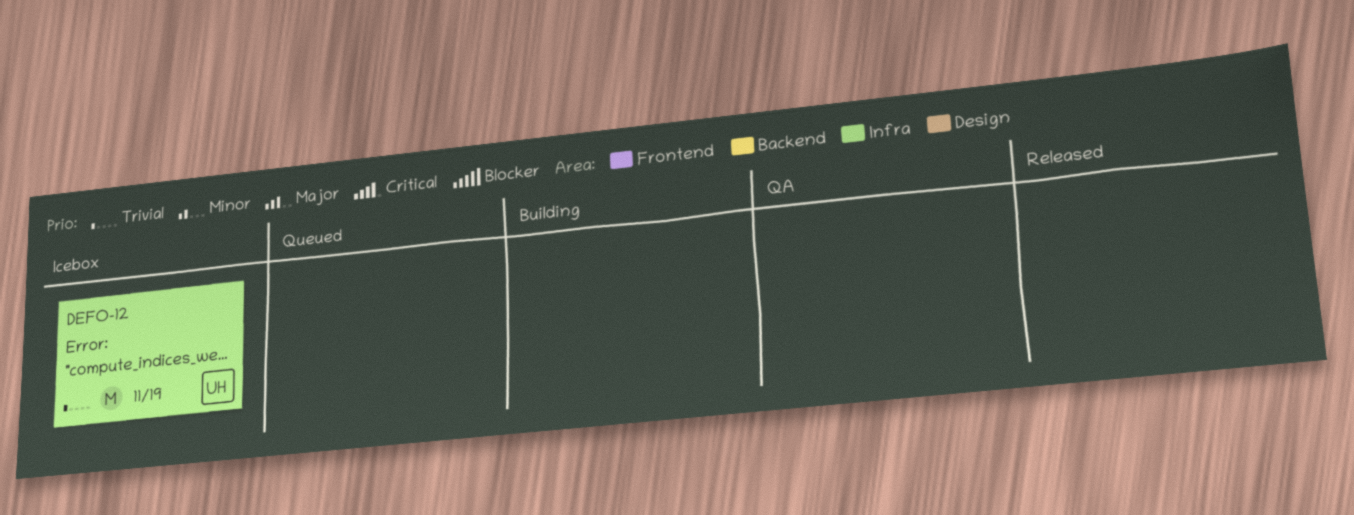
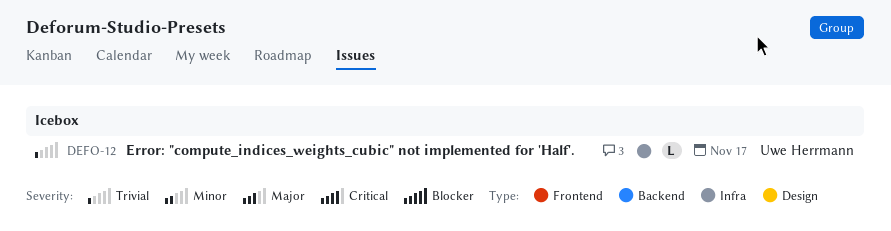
DEFO-12, estimate: M -> L
DEFO-12, due: Nov 19 -> Nov 17

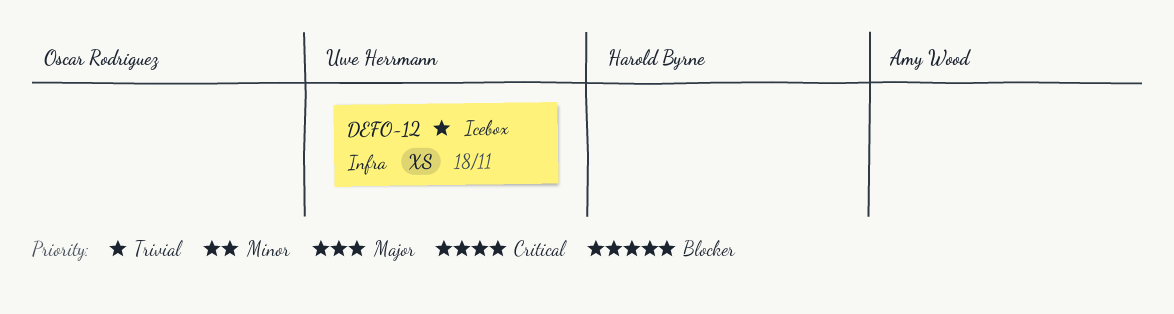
DEFO-12, estimate: L -> XS
DEFO-12, due: Nov 17 -> Nov 18

